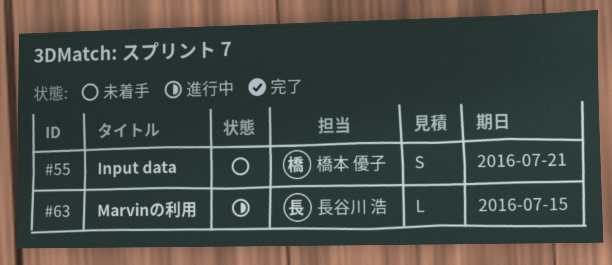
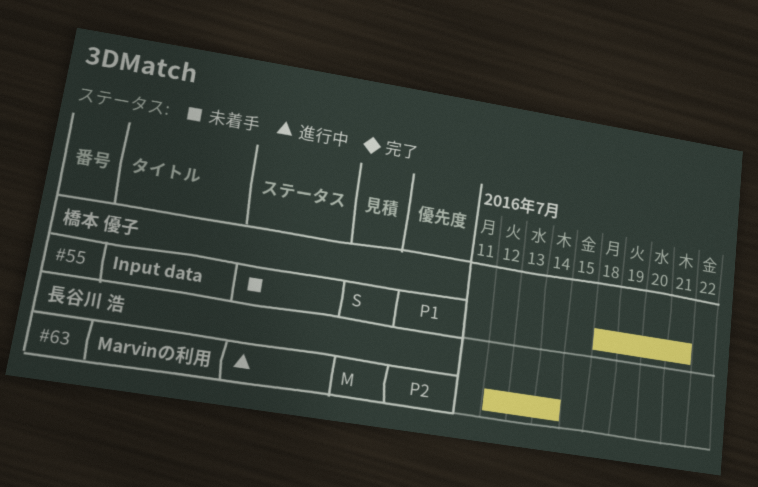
#63, estimate: L -> M
#63, due: Jul 15 -> Jul 14

